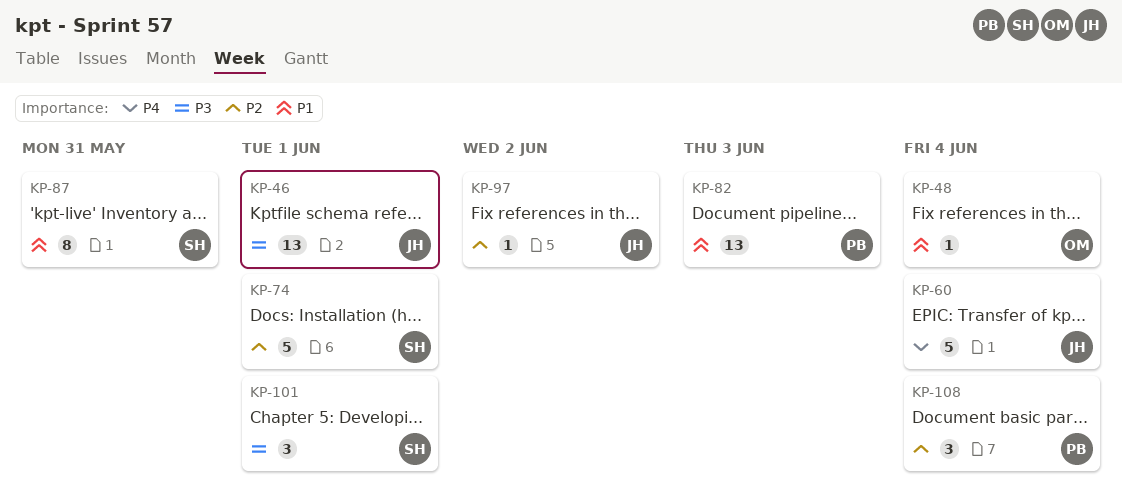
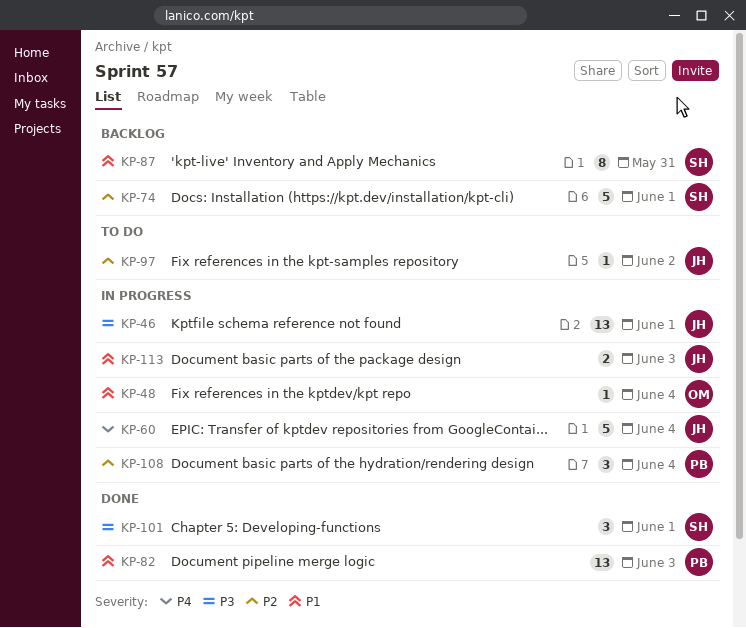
KP-113: none -> present

